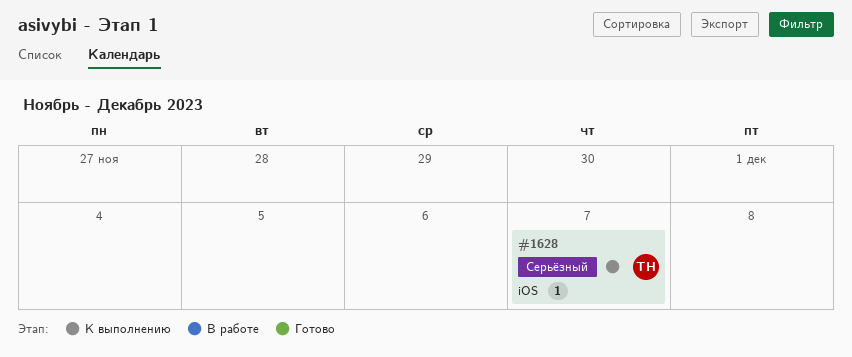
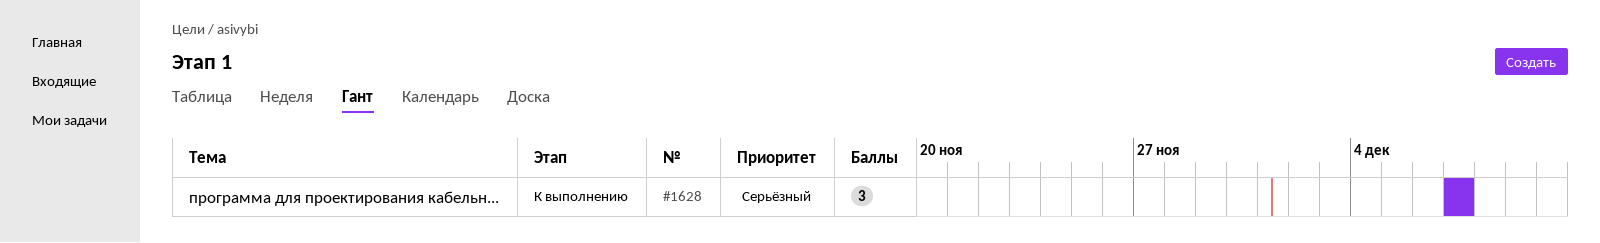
#1628, estimate: 1 -> 3

